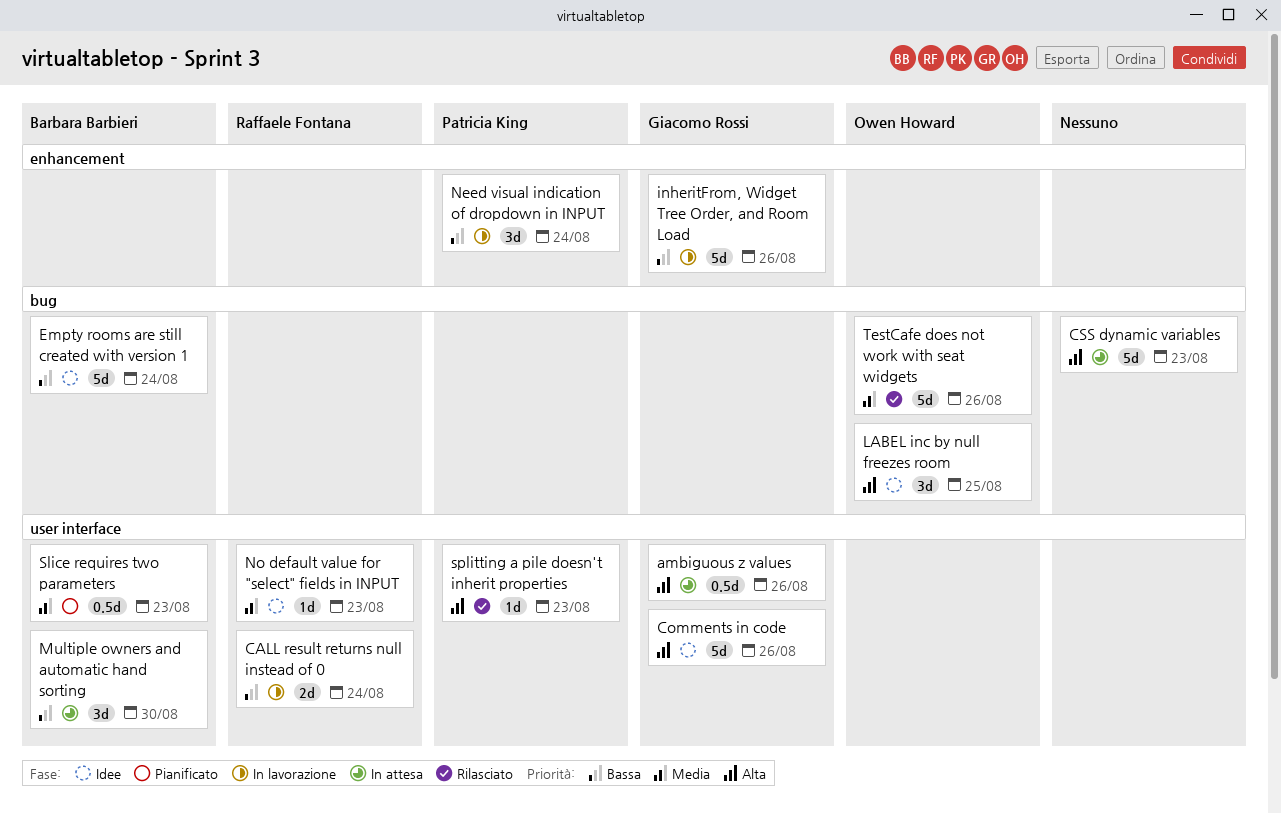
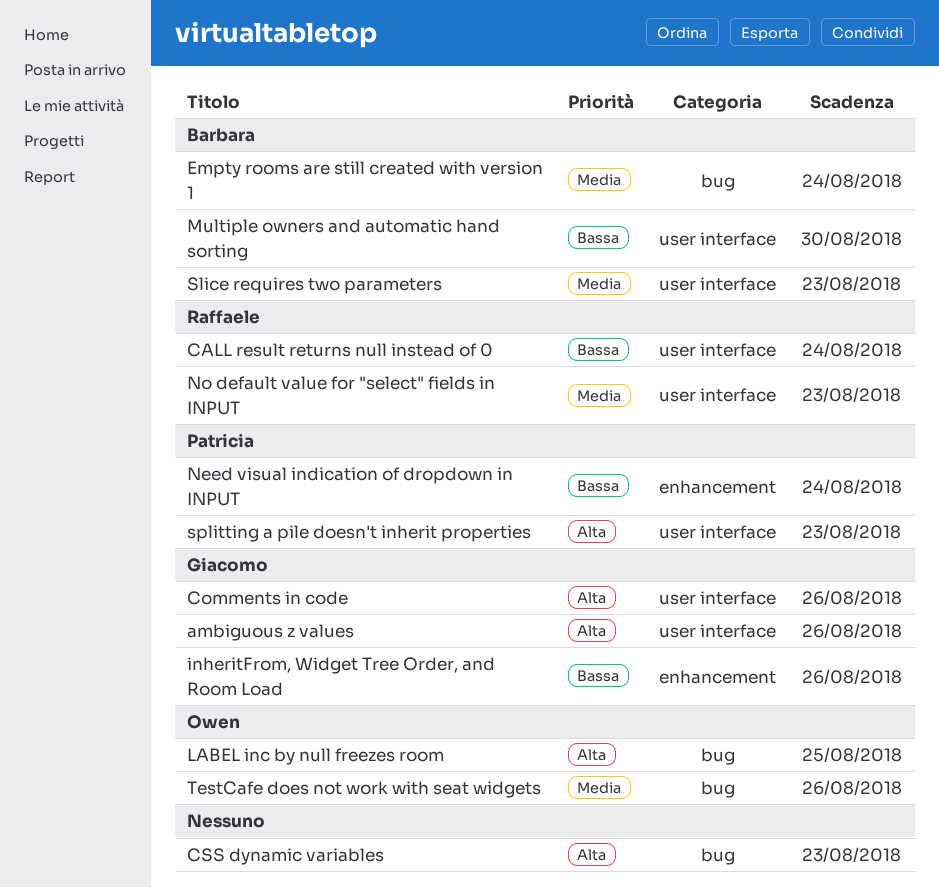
Empty rooms are still created with version 1, priority: Bassa -> Media

